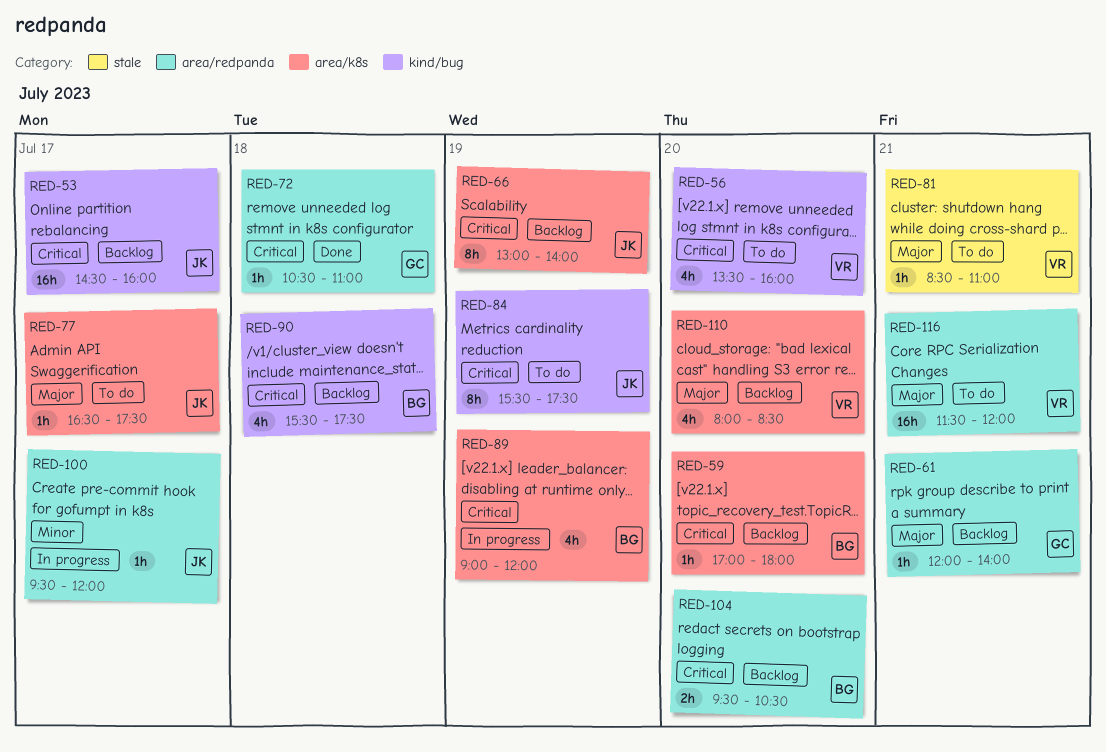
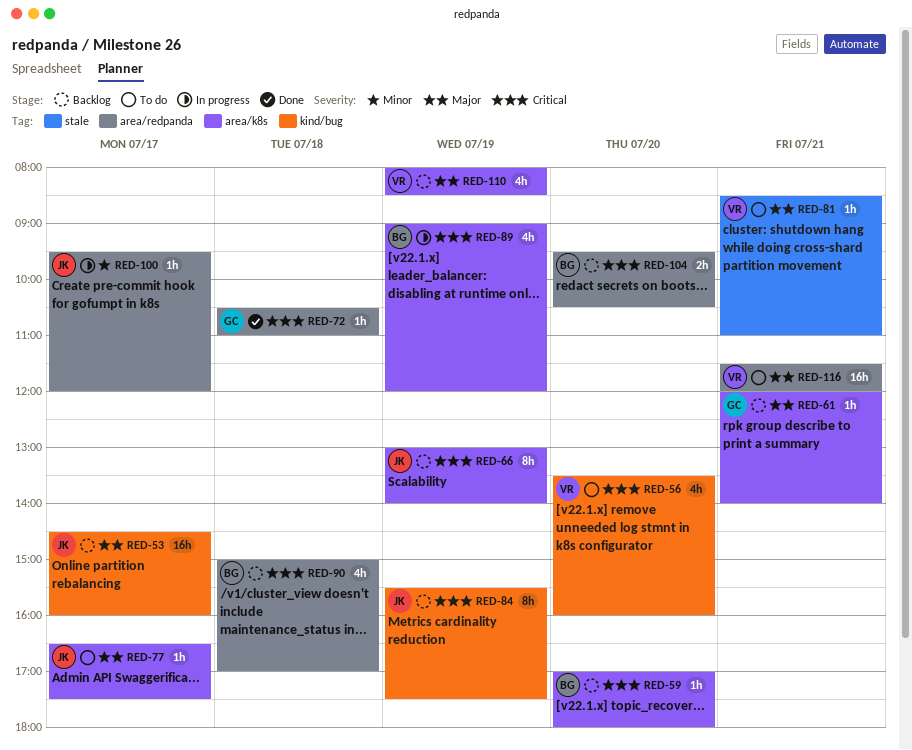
RED-53, priority: Critical -> Major
RED-61, label: area/redpanda -> area/k8s
RED-84, status: To do -> Backlog
RED-90, label: kind/bug -> area/redpanda
RED-90, begins: 15:30 -> 15:00
RED-90, ends: 17:30 -> 17:00
RED-110, day: Jul 20 -> Jul 19

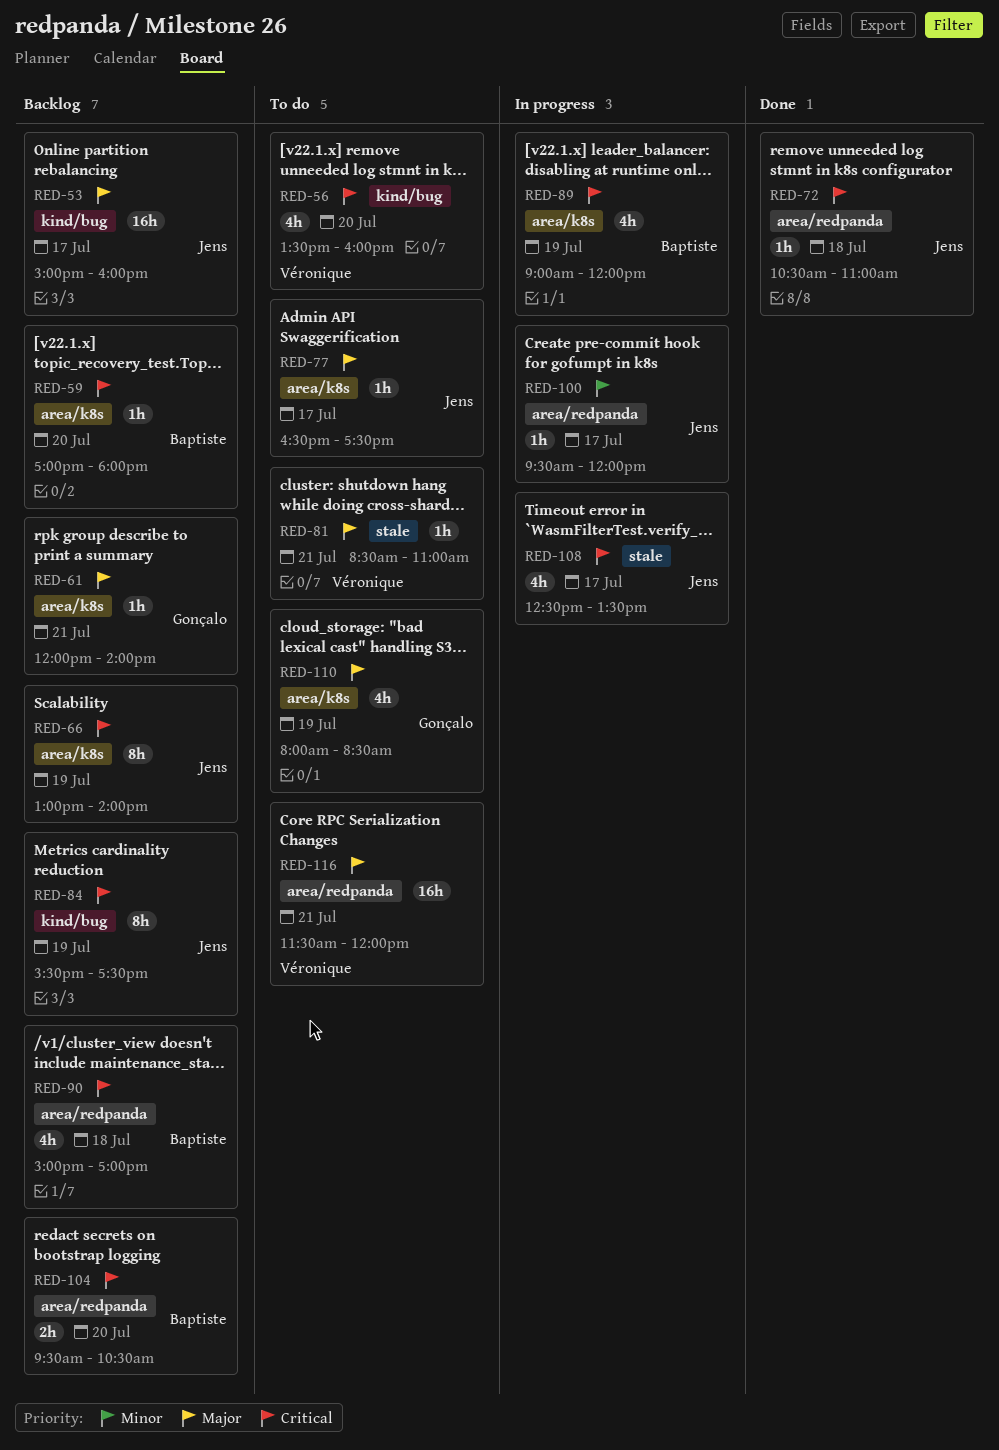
RED-53, begins: 14:30 -> 15:00
RED-72, owner: Gonçalo -> Jens
RED-108: none -> present
RED-110, status: Backlog -> To do
RED-110, owner: Véronique -> Gonçalo

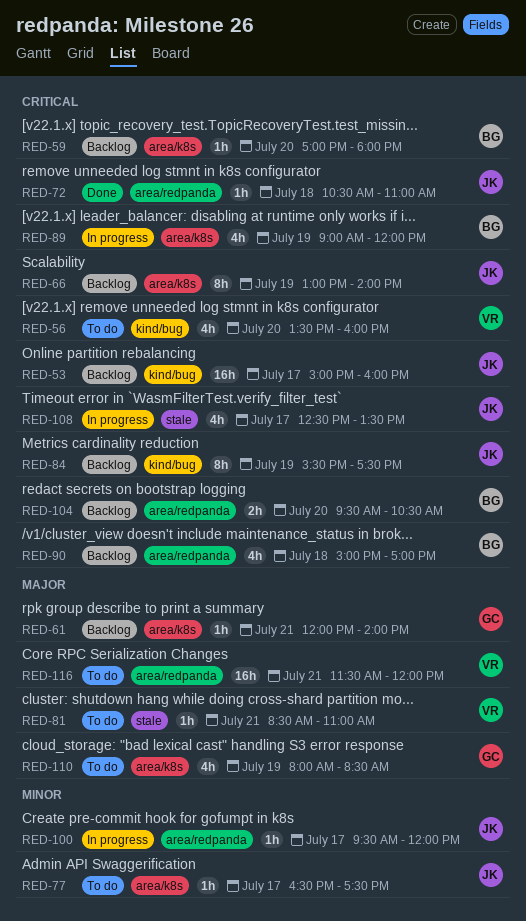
RED-53, priority: Major -> Critical
RED-77, priority: Major -> Minor

